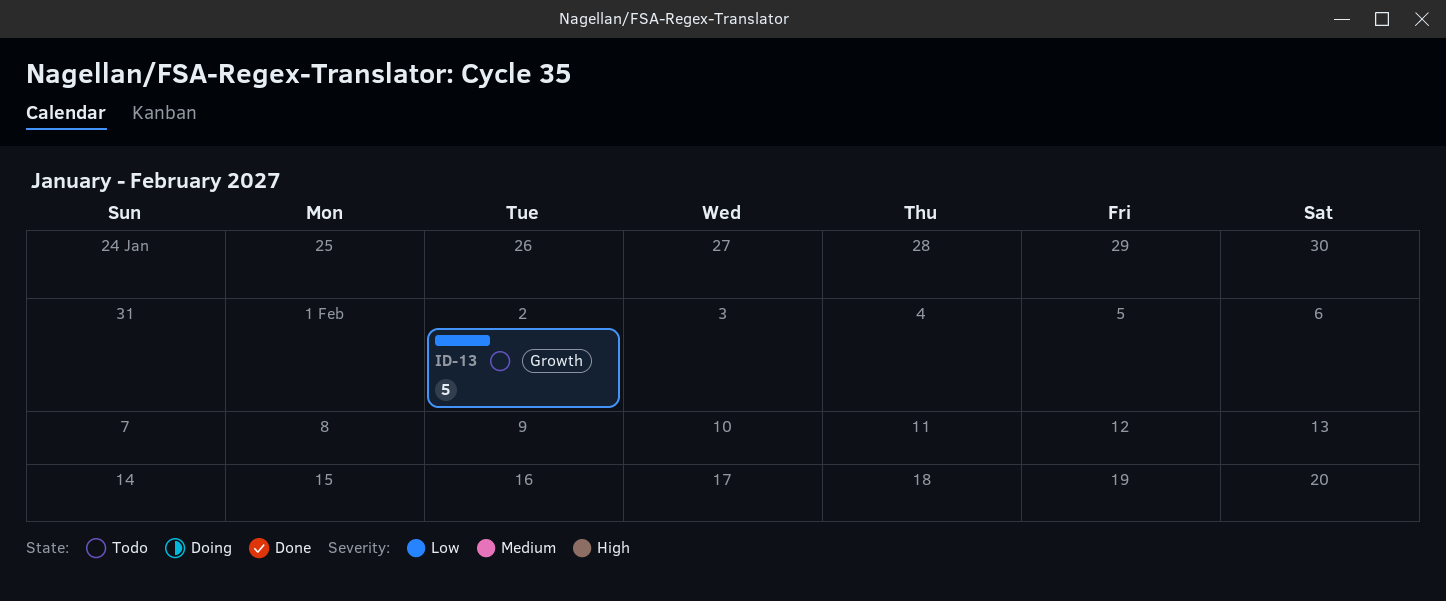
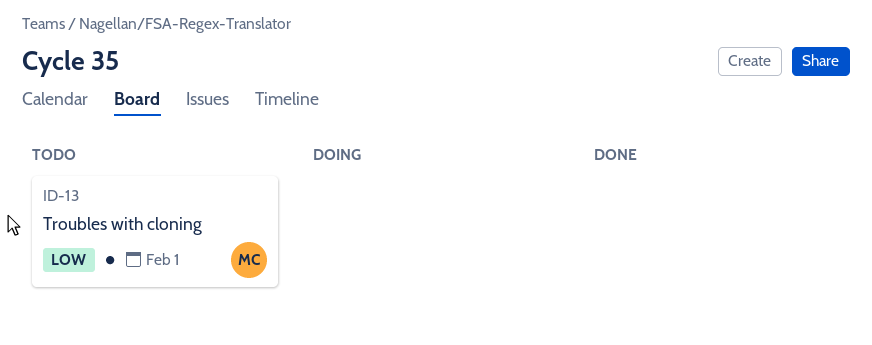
ID-13, estimate: 5 -> 1
ID-13, due: Feb 2 -> Feb 1

